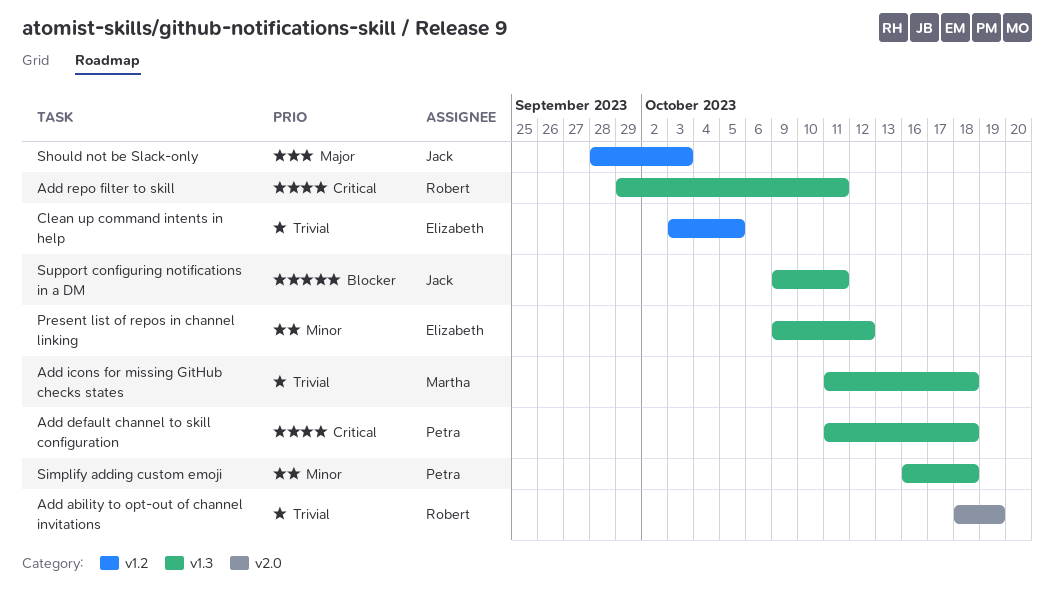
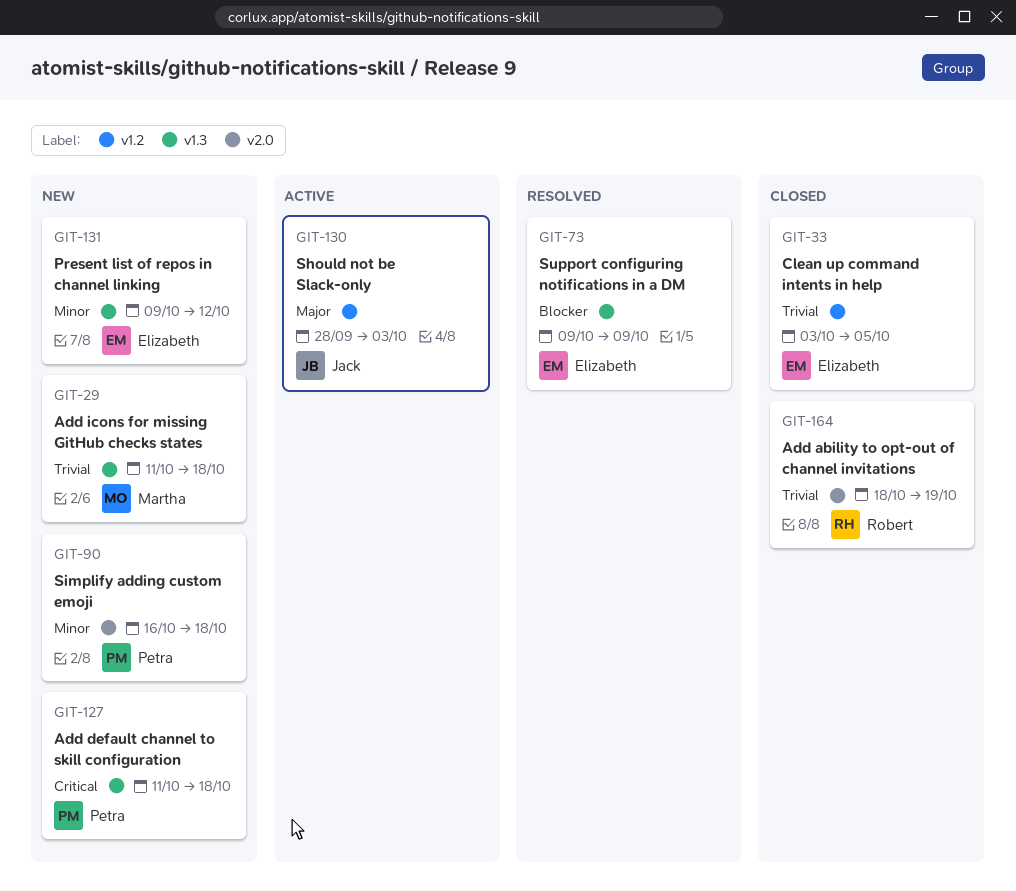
Add repo filter to skill: present -> none
Simplify adding custom emoji, label: v1.3 -> v2.0
Support configuring notifications in a DM, owner: Jack -> Elizabeth
Support configuring notifications in a DM, due: Oct 11 -> Oct 9

